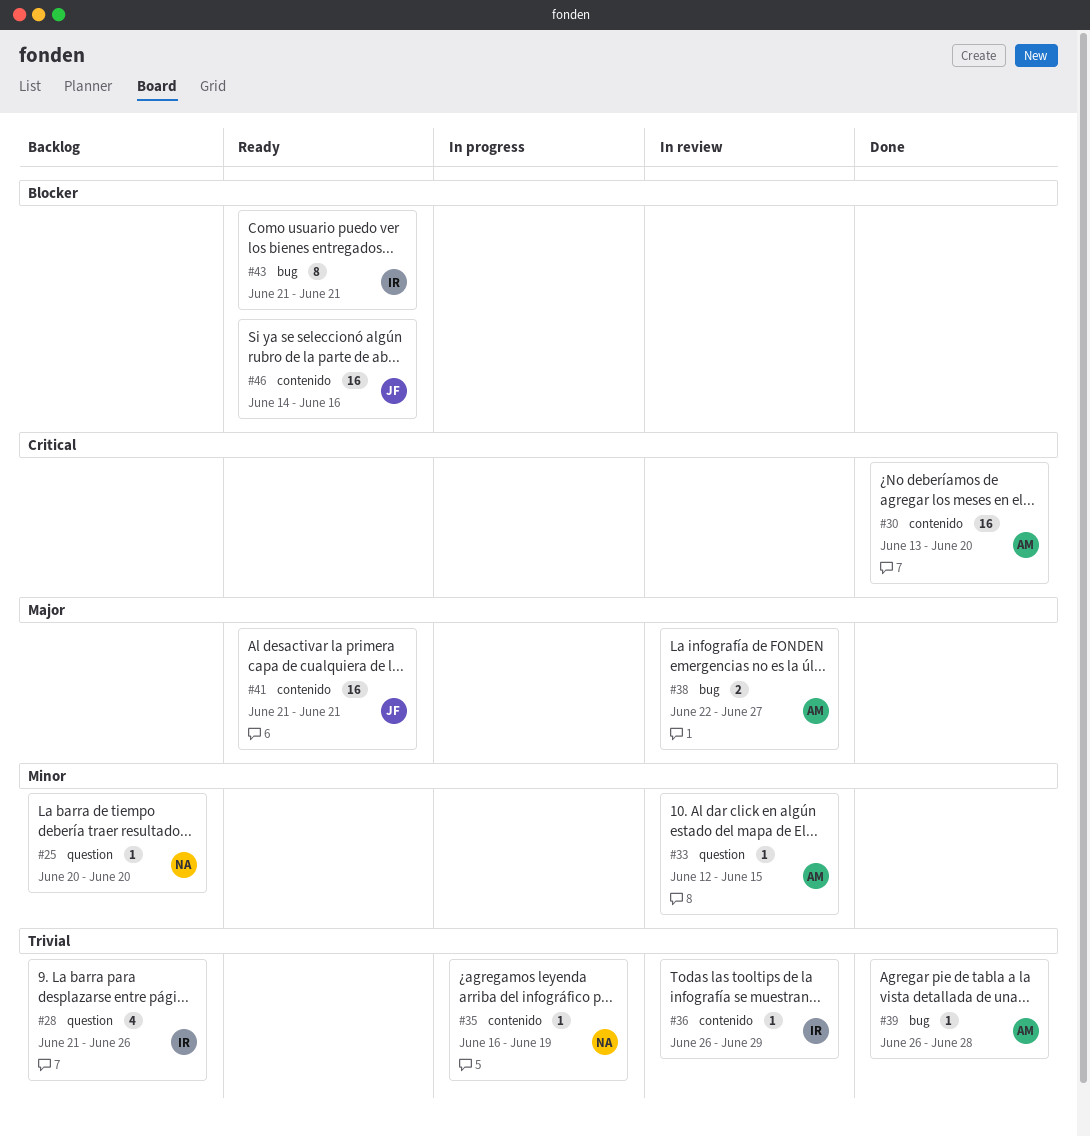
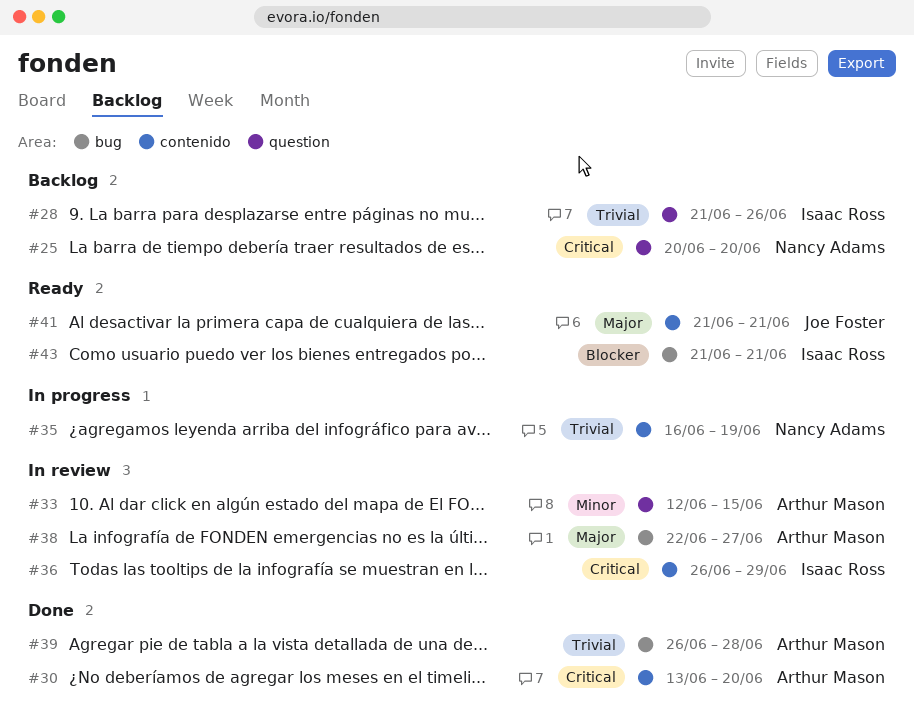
#25, priority: Minor -> Critical
#36, priority: Trivial -> Critical
#46: present -> none

